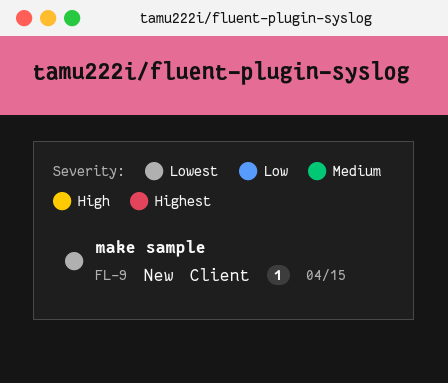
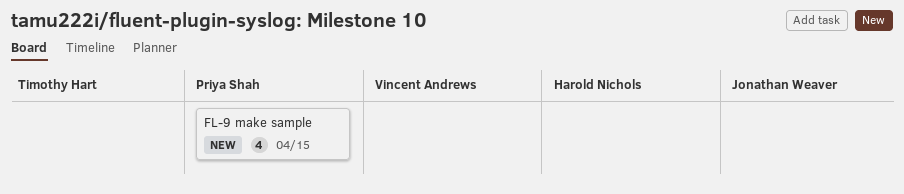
FL-9, estimate: 1 -> 4

